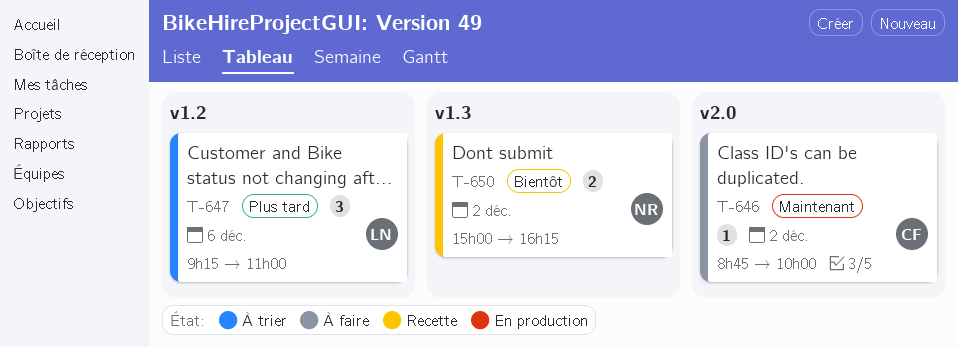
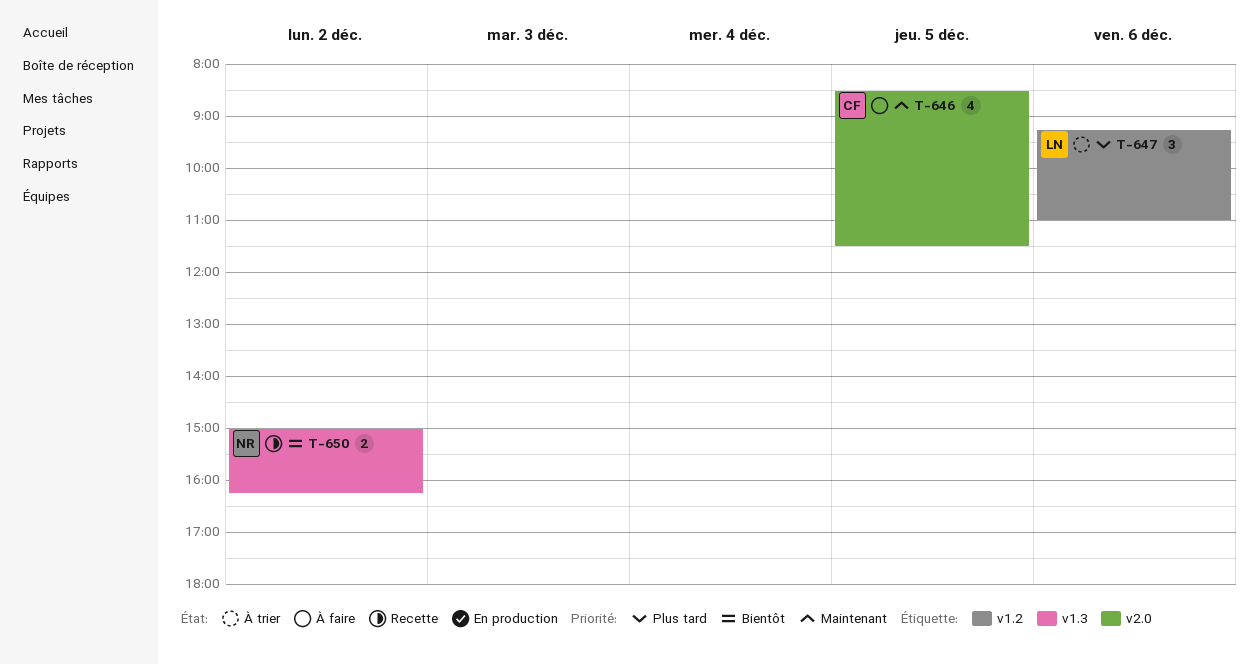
T-646, estimate: 1 -> 4
T-646, day: Dec 2 -> Dec 5
T-646, begins: 08:45 -> 08:30
T-646, ends: 10:00 -> 11:30

